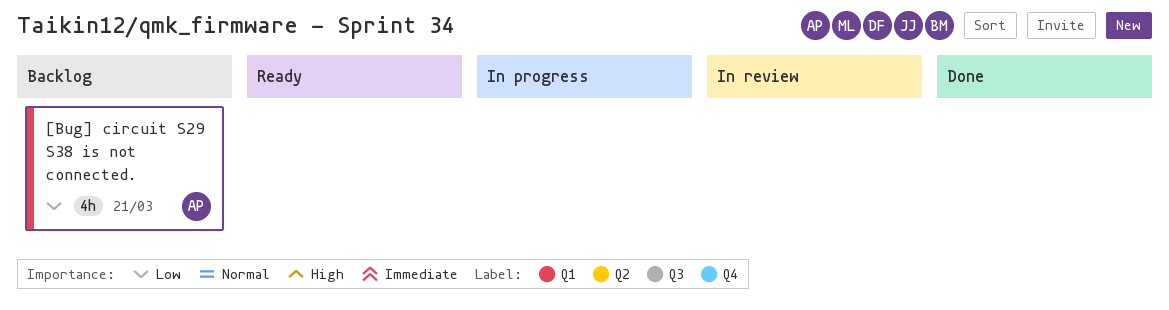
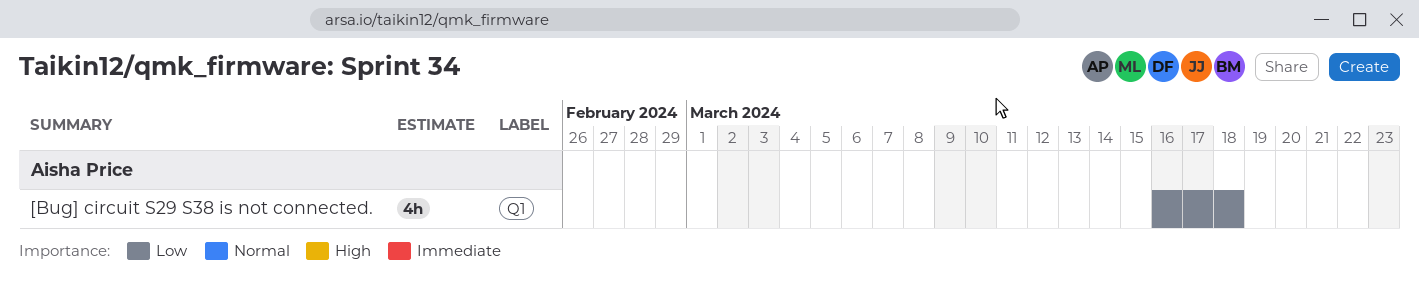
[Bug] circuit S29 S38 is not connected., due: Mar 21 -> Mar 18

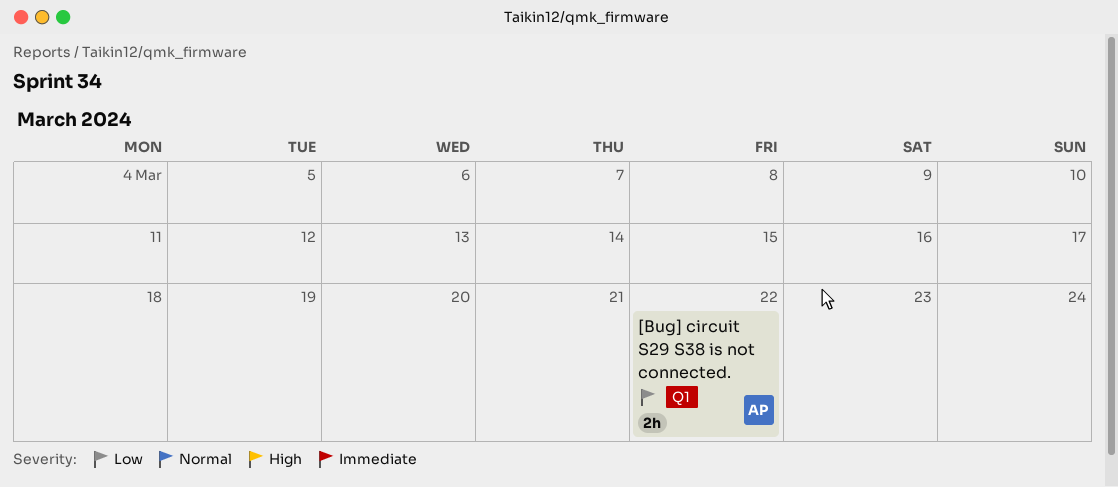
[Bug] circuit S29 S38 is not connected., estimate: 4h -> 2h
[Bug] circuit S29 S38 is not connected., due: Mar 18 -> Mar 22

